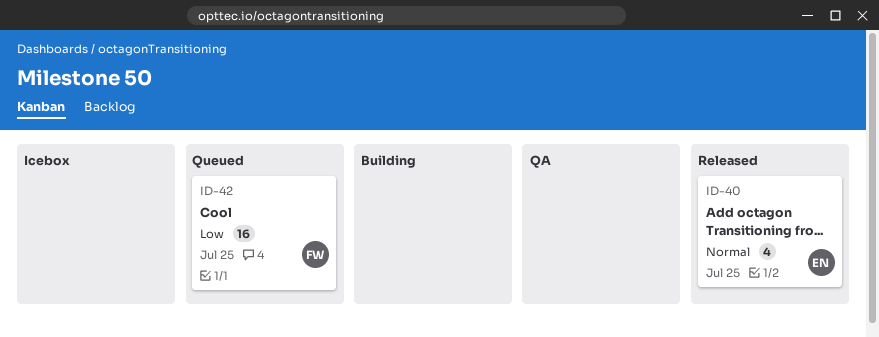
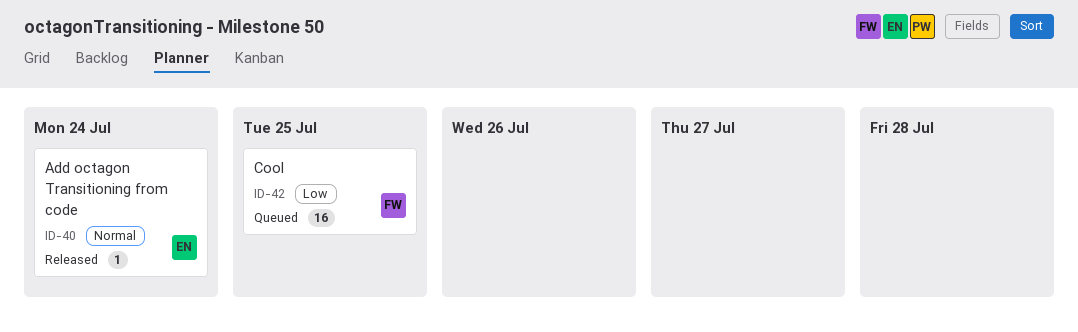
ID-40, estimate: 4 -> 1
ID-40, due: Jul 25 -> Jul 24

